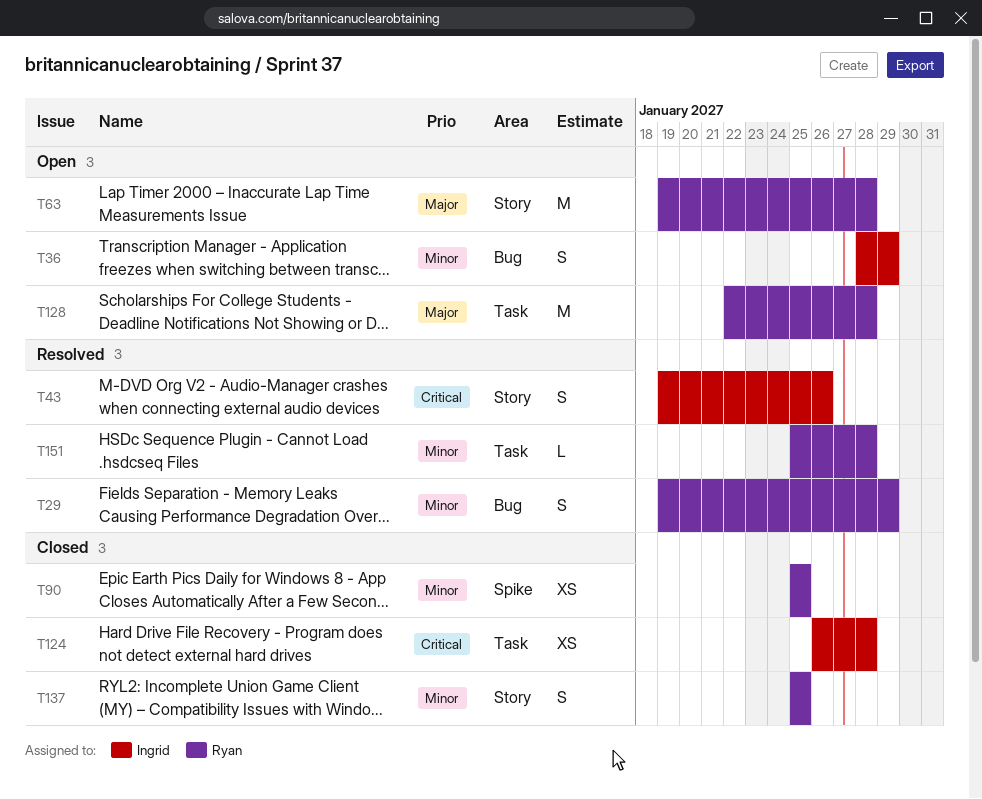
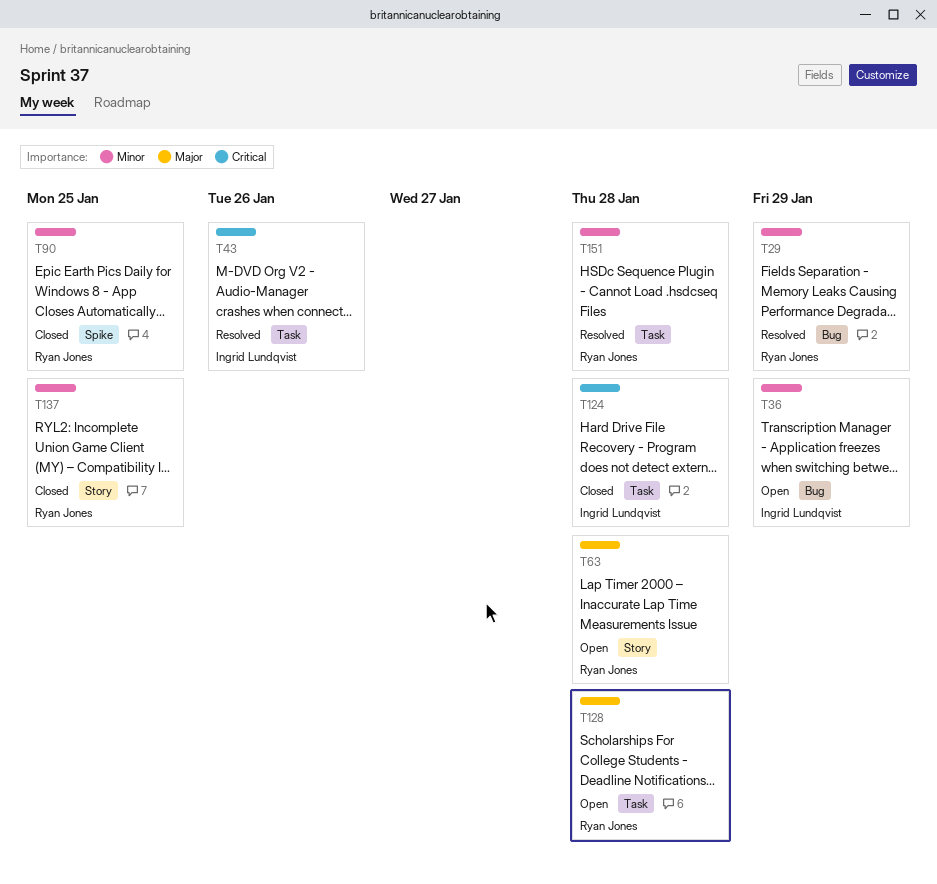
T43, label: Story -> Task

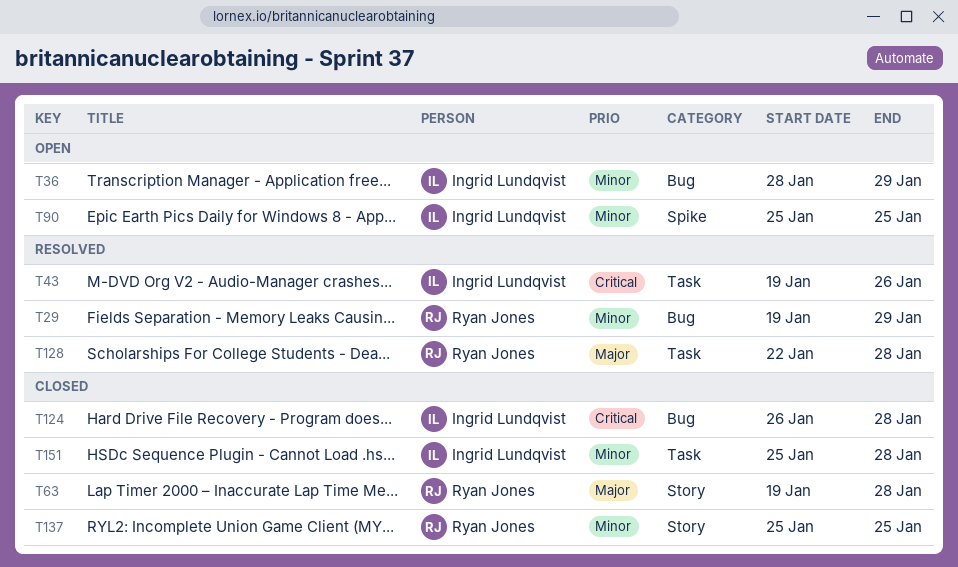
T63, status: Open -> Closed
T90, status: Closed -> Open
T90, owner: Ryan Jones -> Ingrid Lundqvist
T124, label: Task -> Bug
T128, status: Open -> Resolved
T151, status: Resolved -> Closed
T151, owner: Ryan Jones -> Ingrid Lundqvist

